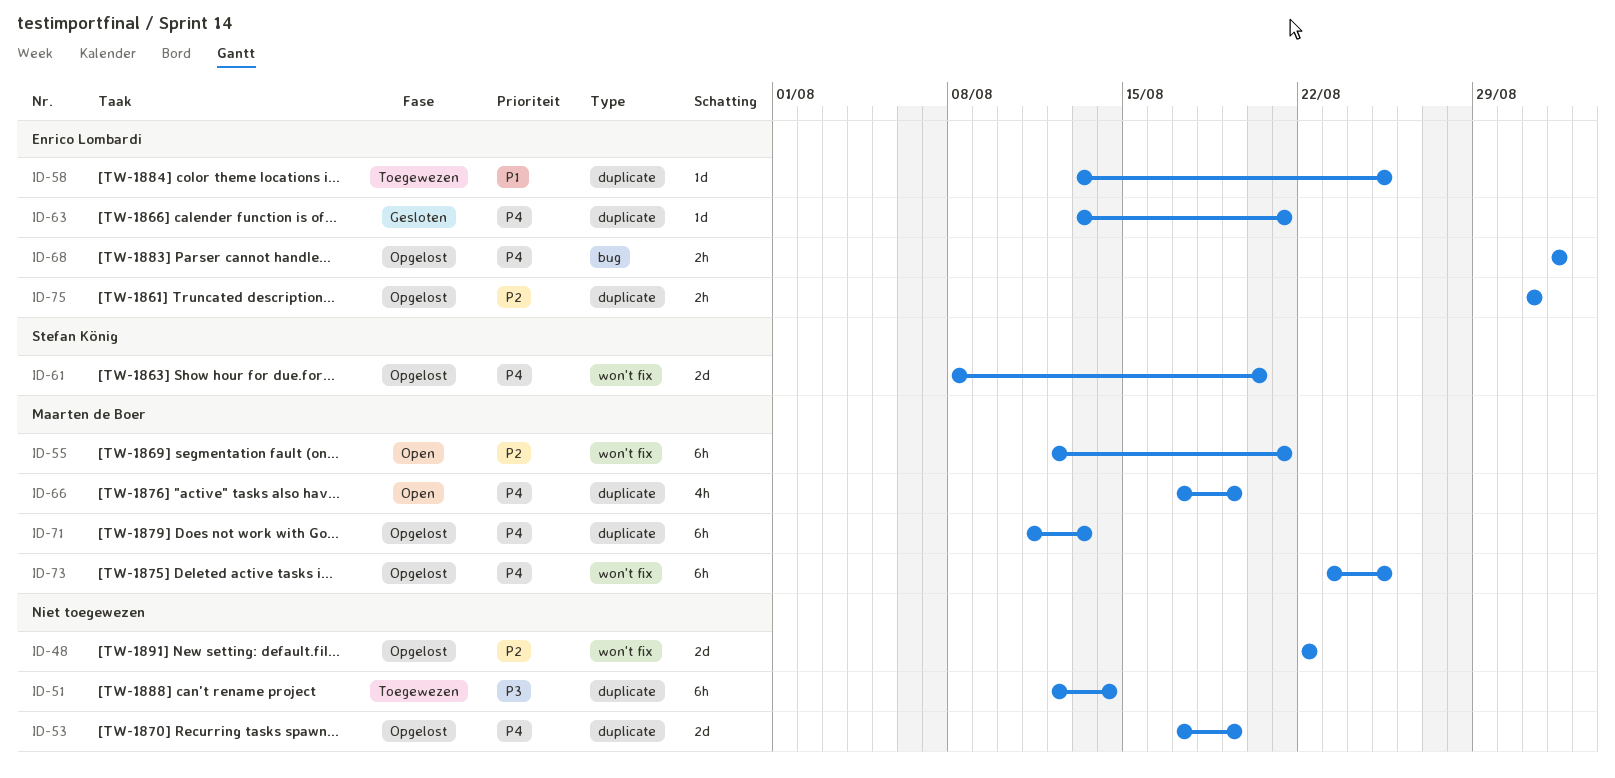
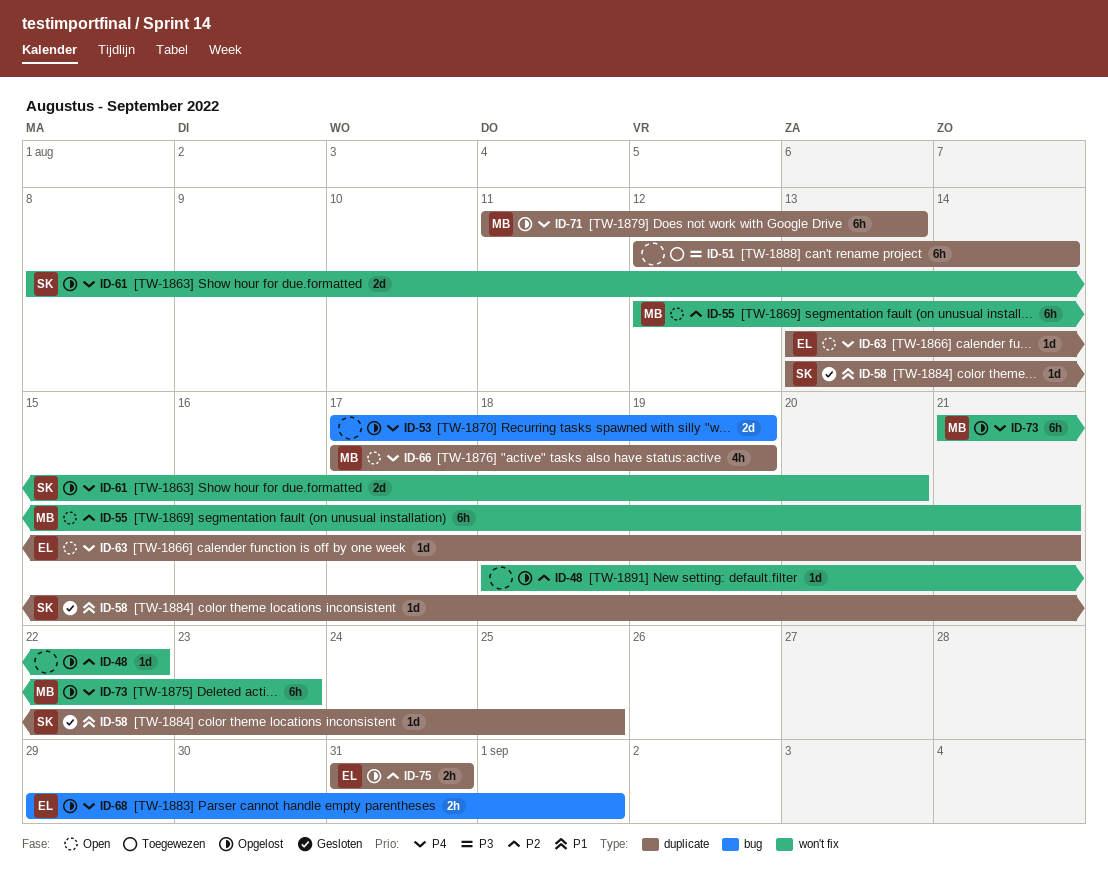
ID-48, estimate: 2d -> 1d
ID-48, start: Aug 22 -> Aug 18
ID-53, label: duplicate -> bug
ID-58, status: Toegewezen -> Gesloten
ID-58, owner: Enrico Lombardi -> Stefan König
ID-63, status: Gesloten -> Open
ID-68, start: Sep 1 -> Aug 29
ID-73, start: Aug 23 -> Aug 21
ID-73, due: Aug 25 -> Aug 23

